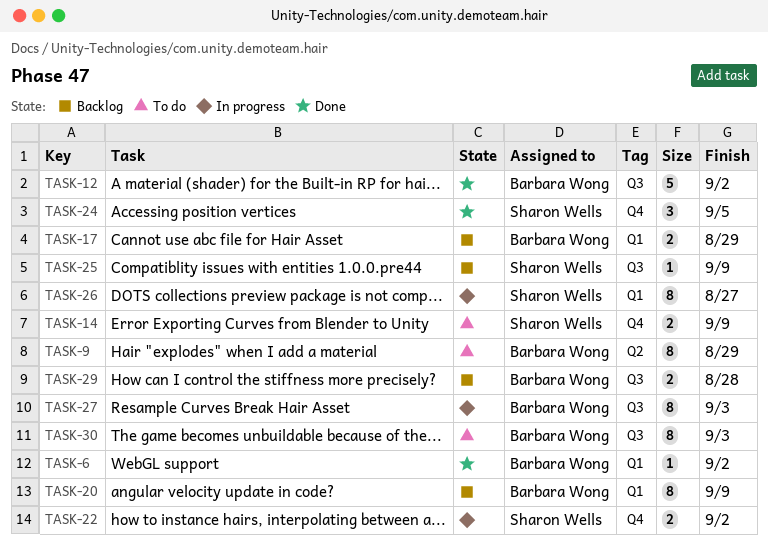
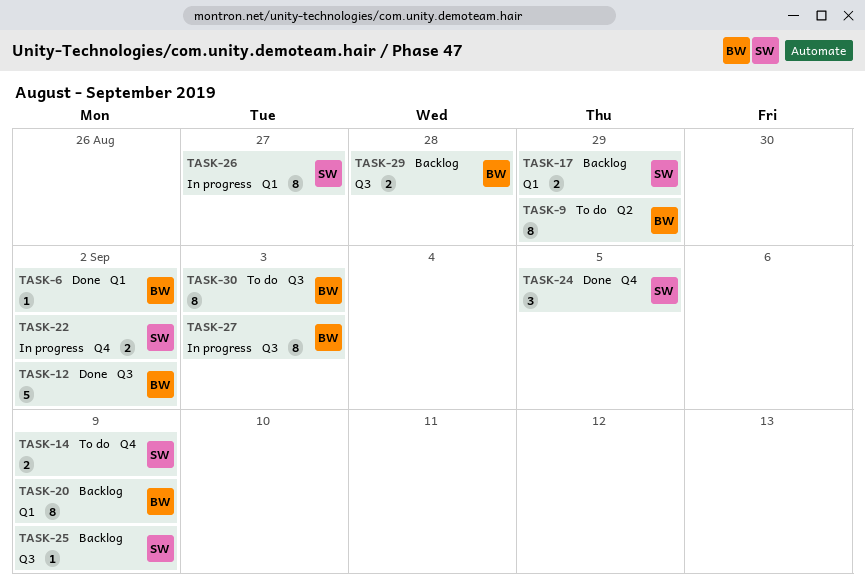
TASK-17, owner: Barbara Wong -> Sharon Wells

